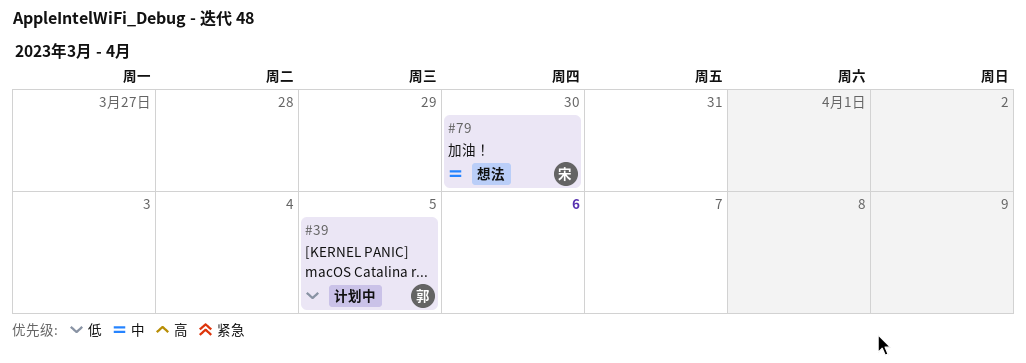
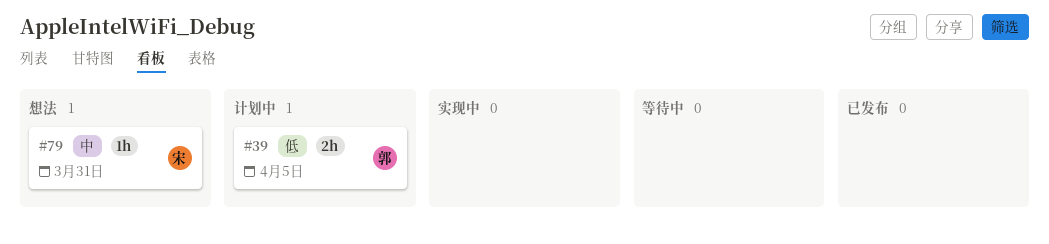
#79, due: Mar 30 -> Mar 31

